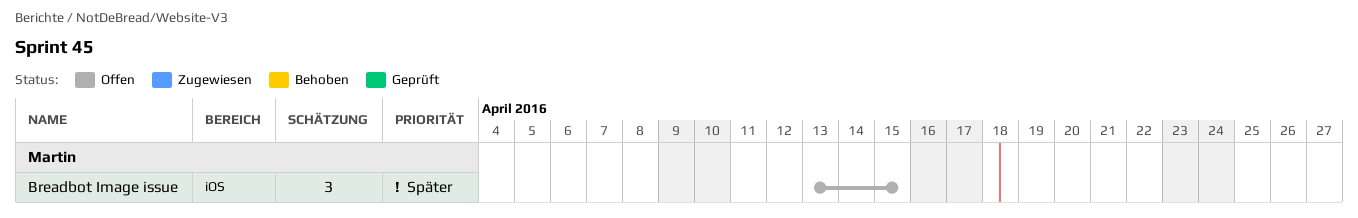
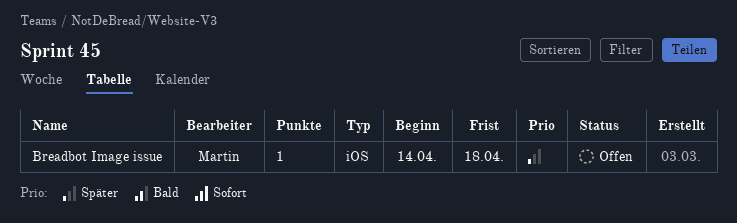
Breadbot Image issue, estimate: 3 -> 1
Breadbot Image issue, start: Apr 13 -> Apr 14
Breadbot Image issue, due: Apr 15 -> Apr 18

